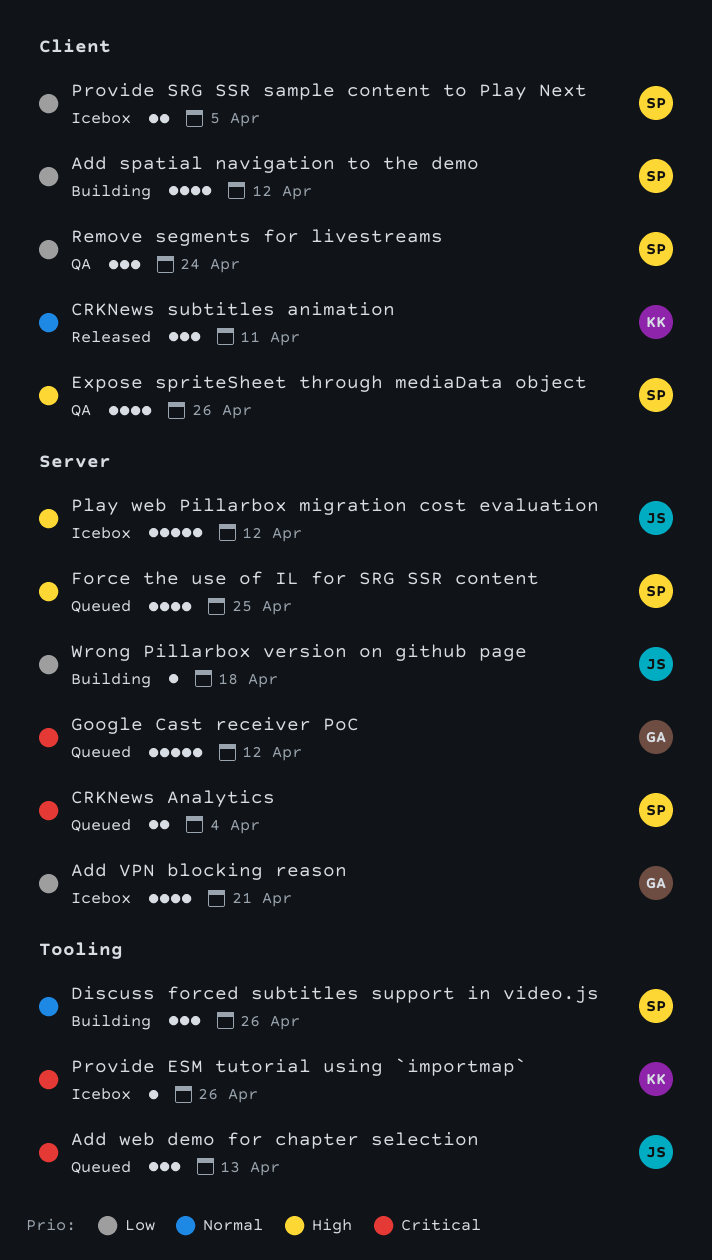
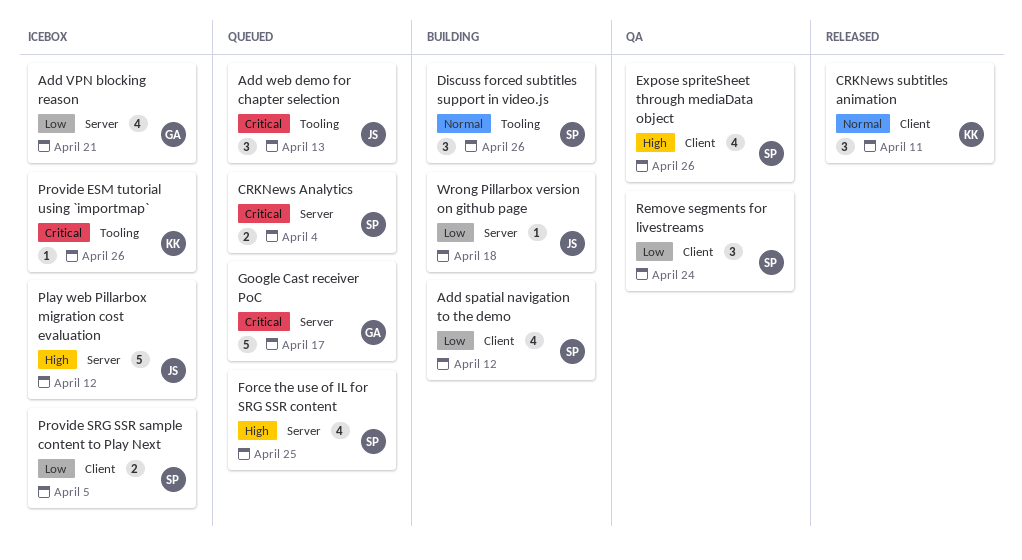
Google Cast receiver PoC, due: Apr 12 -> Apr 17

